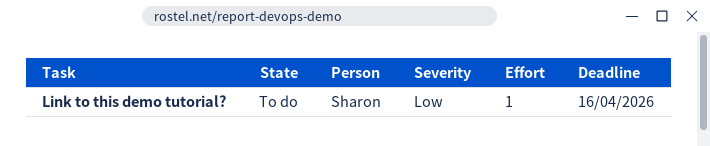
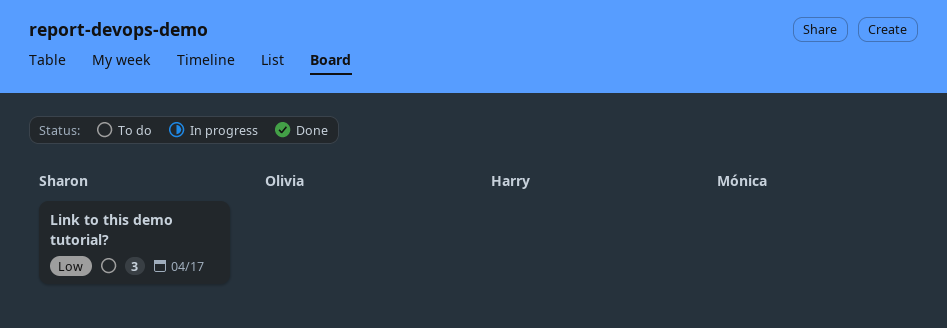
Link to this demo tutorial?, estimate: 1 -> 3
Link to this demo tutorial?, due: Apr 16 -> Apr 17

